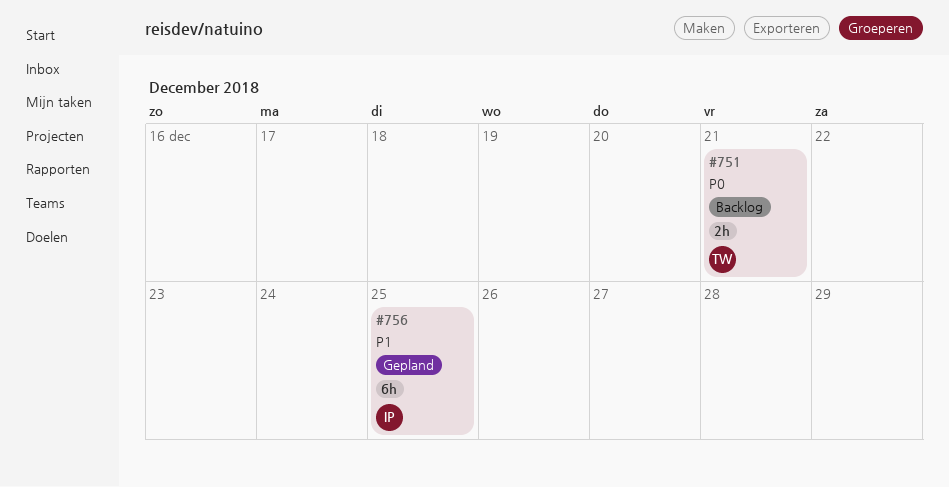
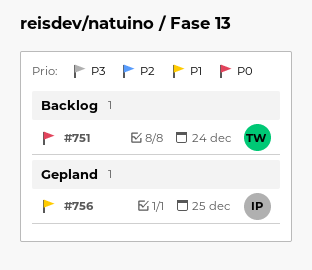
#751, due: Dec 21 -> Dec 24

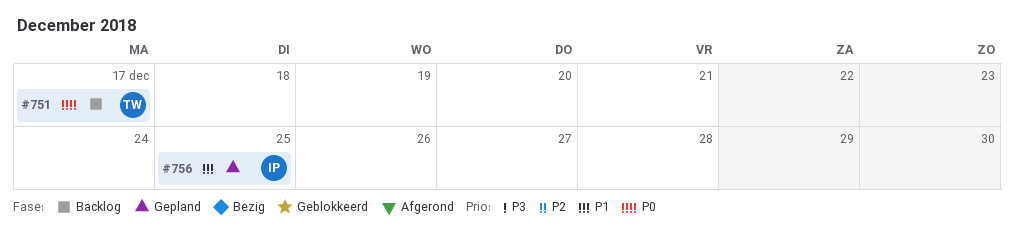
#751, due: Dec 24 -> Dec 17

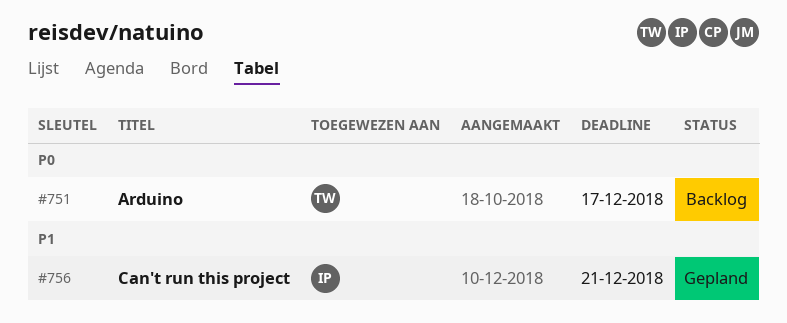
#756, due: Dec 25 -> Dec 21

